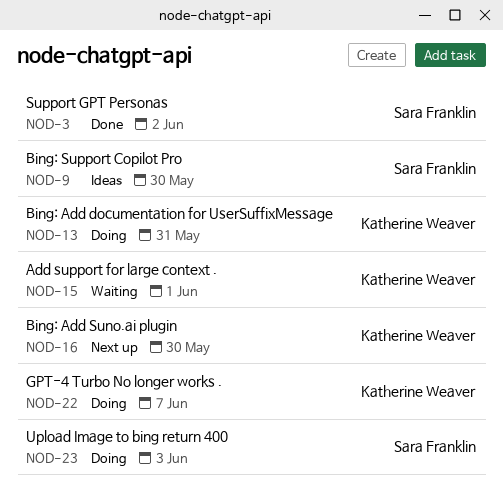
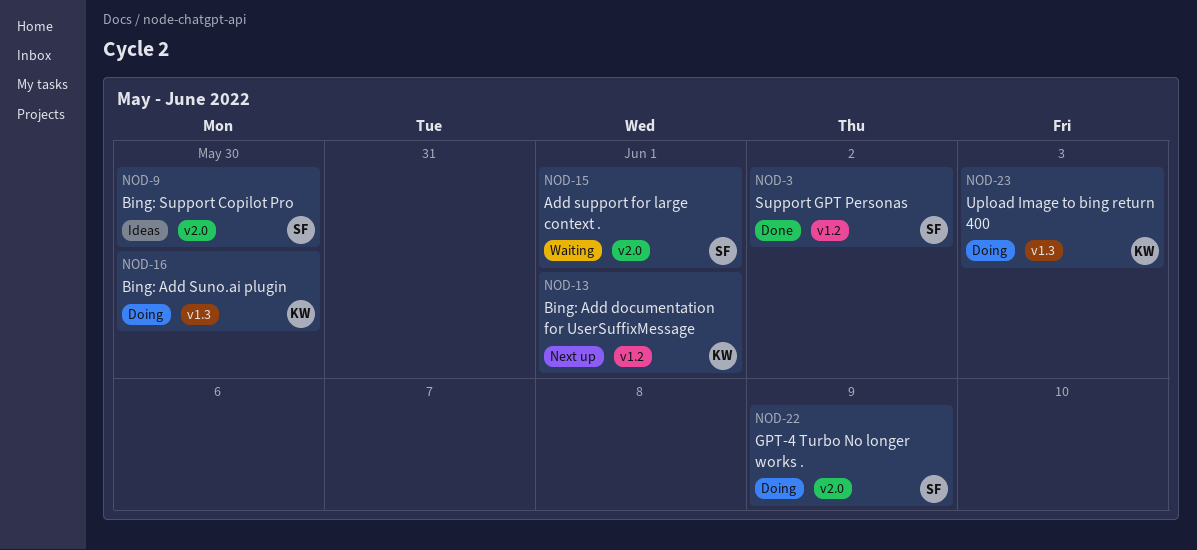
NOD-13, status: Doing -> Next up
NOD-13, due: May 31 -> Jun 1
NOD-15, owner: Katherine Weaver -> Sara Franklin
NOD-16, status: Next up -> Doing
NOD-22, owner: Katherine Weaver -> Sara Franklin
NOD-22, due: Jun 7 -> Jun 9
NOD-23, owner: Sara Franklin -> Katherine Weaver

